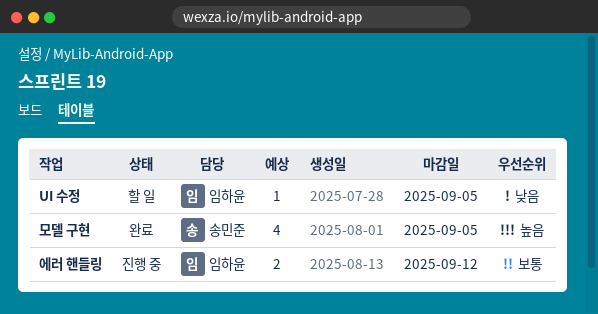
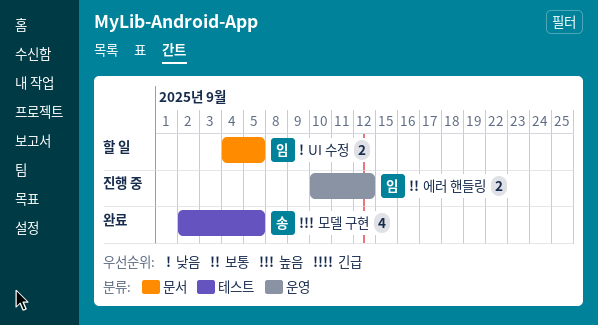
UI 수정, estimate: 1 -> 2

